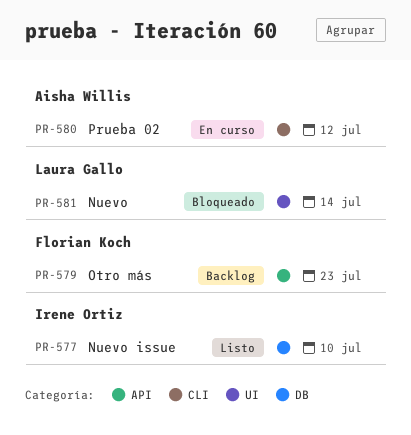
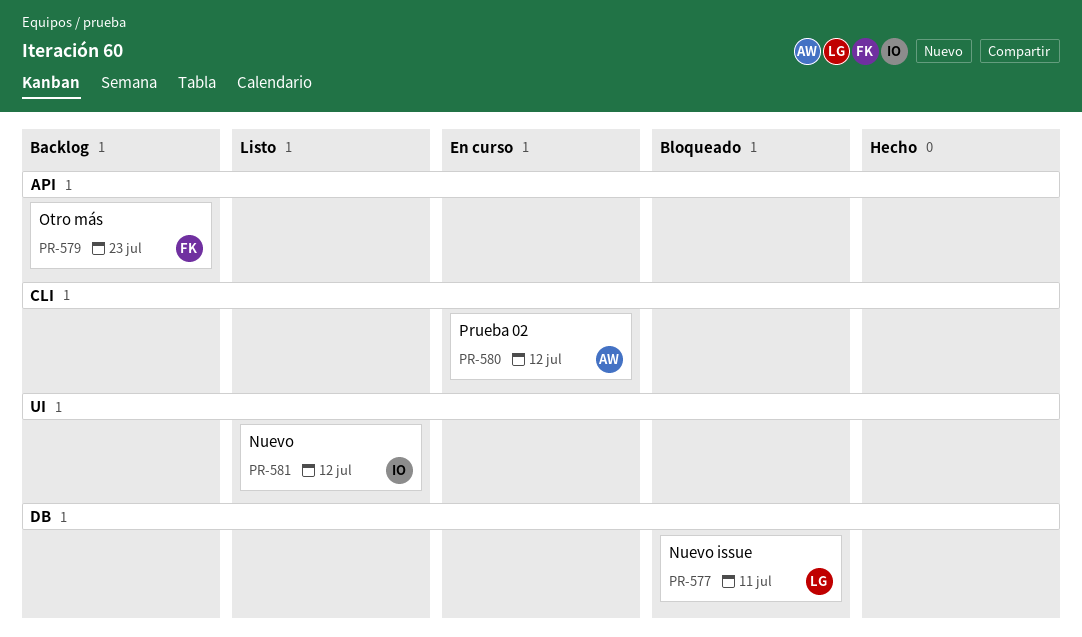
PR-577, status: Listo -> Bloqueado
PR-577, owner: Irene Ortiz -> Laura Gallo
PR-577, due: Jul 10 -> Jul 11
PR-581, status: Bloqueado -> Listo
PR-581, owner: Laura Gallo -> Irene Ortiz
PR-581, due: Jul 14 -> Jul 12

